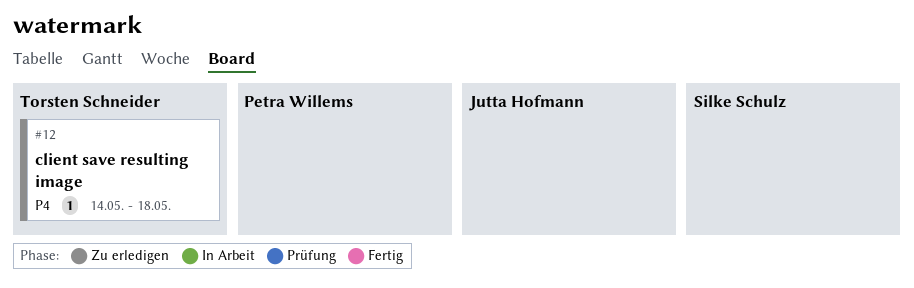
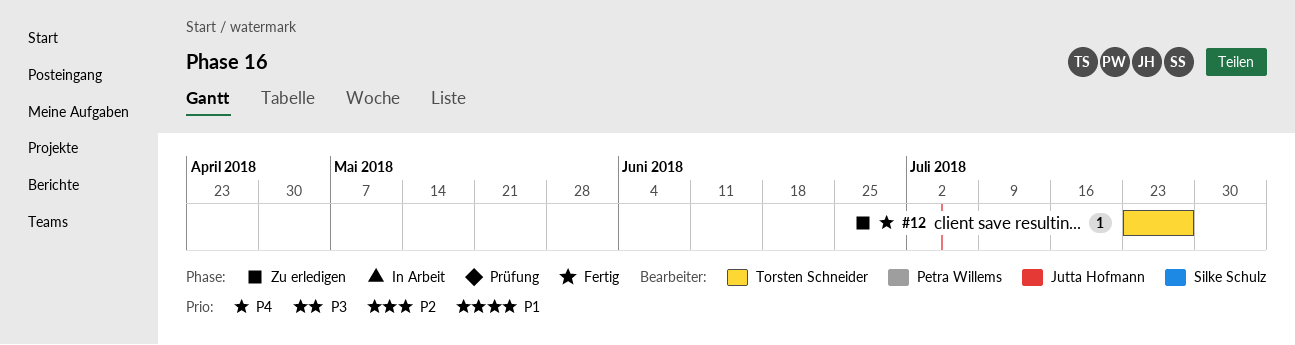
#12, start: May 14 -> Jul 23
#12, due: May 18 -> Jul 27

